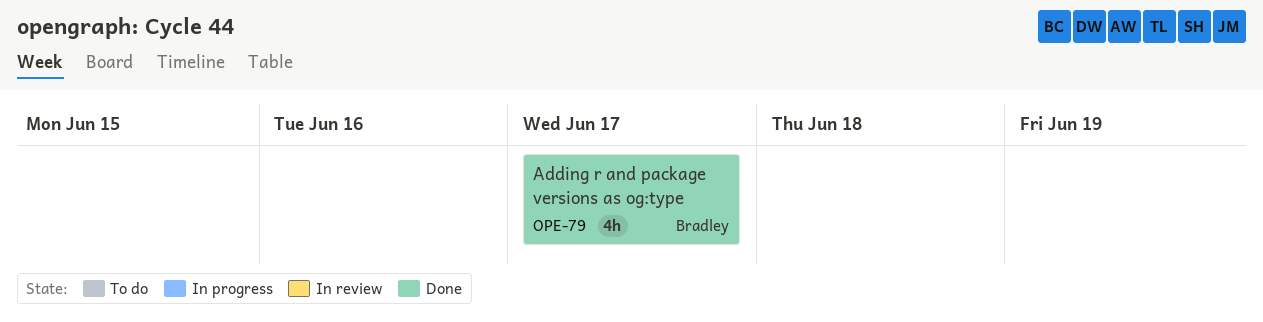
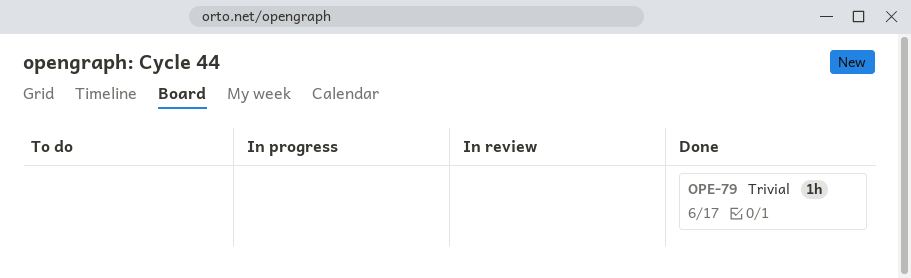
OPE-79, estimate: 4h -> 1h

